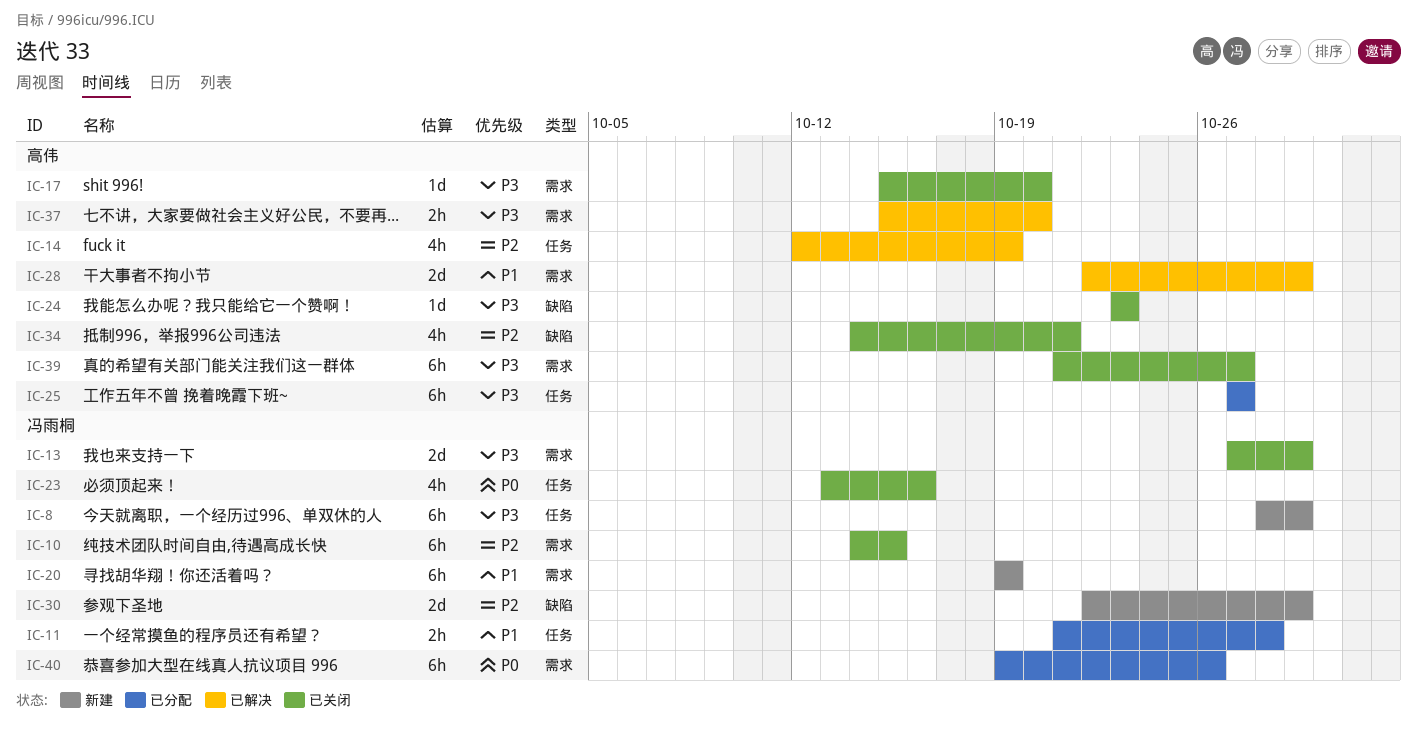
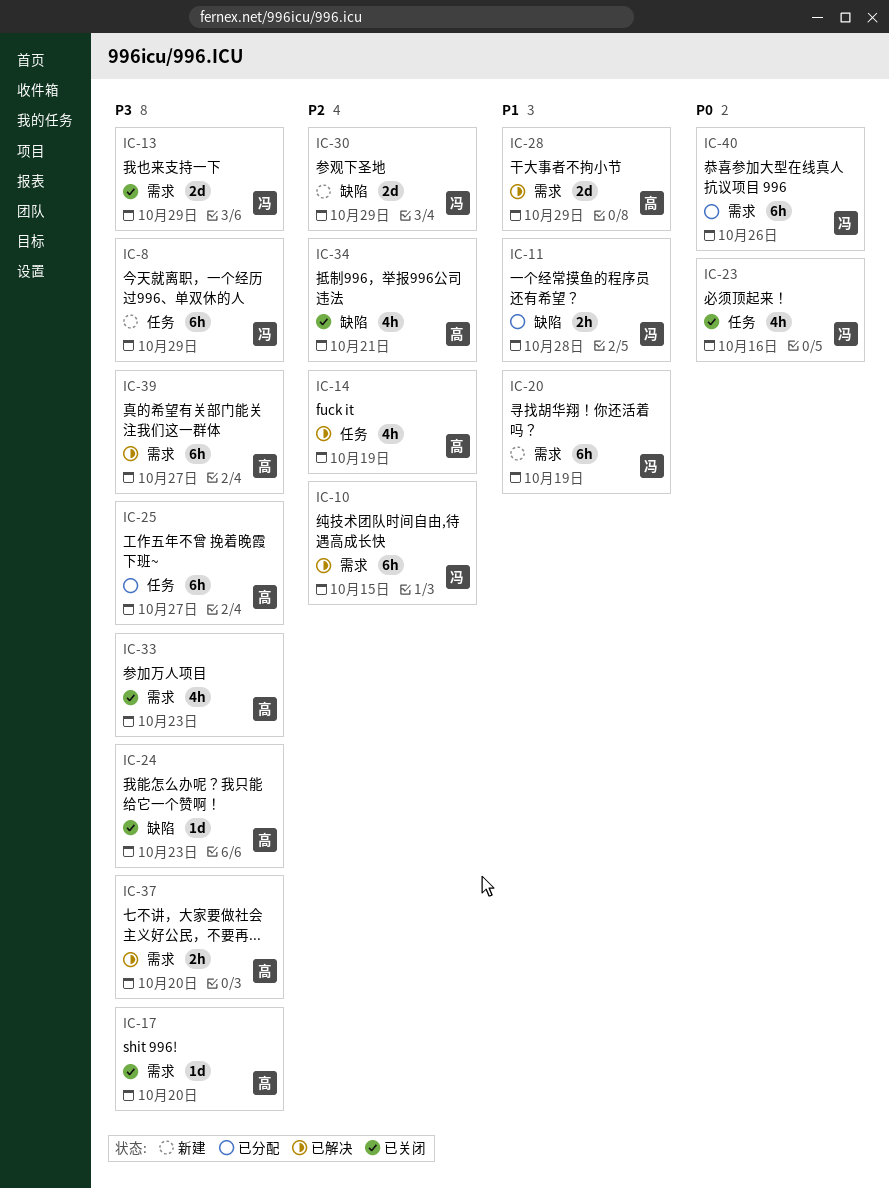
IC-10, status: 已关闭 -> 已解决
IC-11, label: 任务 -> 缺陷
IC-33: none -> present
IC-39, status: 已关闭 -> 已解决

